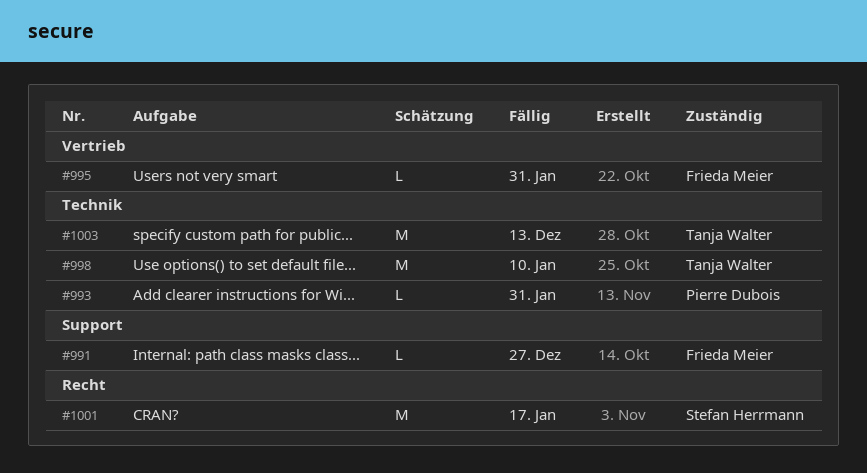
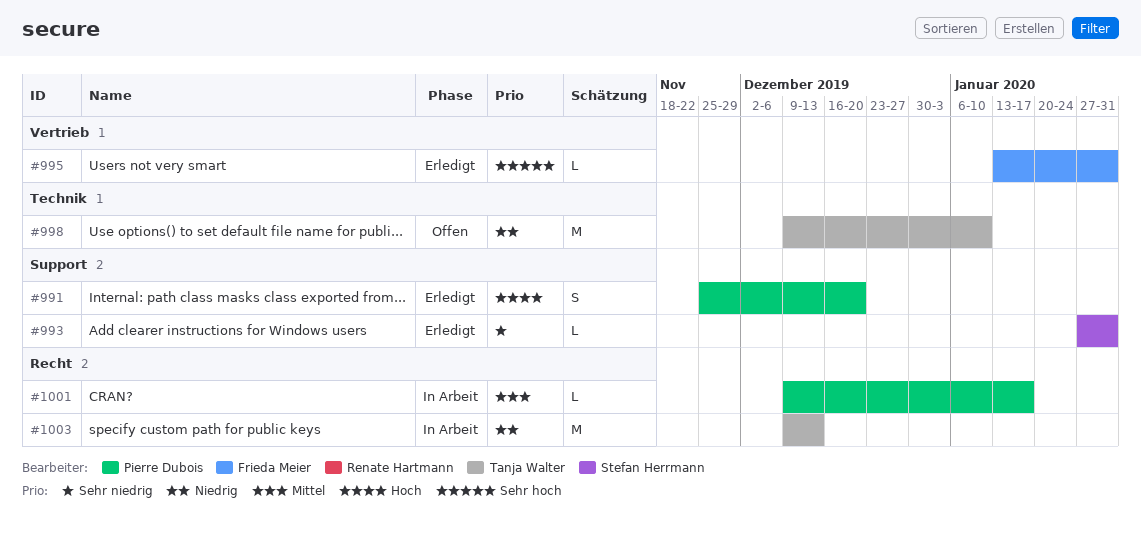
#991, owner: Frieda Meier -> Pierre Dubois
#991, estimate: L -> S
#991, due: Dec 27 -> Dec 20
#993, owner: Pierre Dubois -> Stefan Herrmann
#993, label: Technik -> Support
#1001, owner: Stefan Herrmann -> Pierre Dubois
#1001, estimate: M -> L
#1003, label: Technik -> Recht

